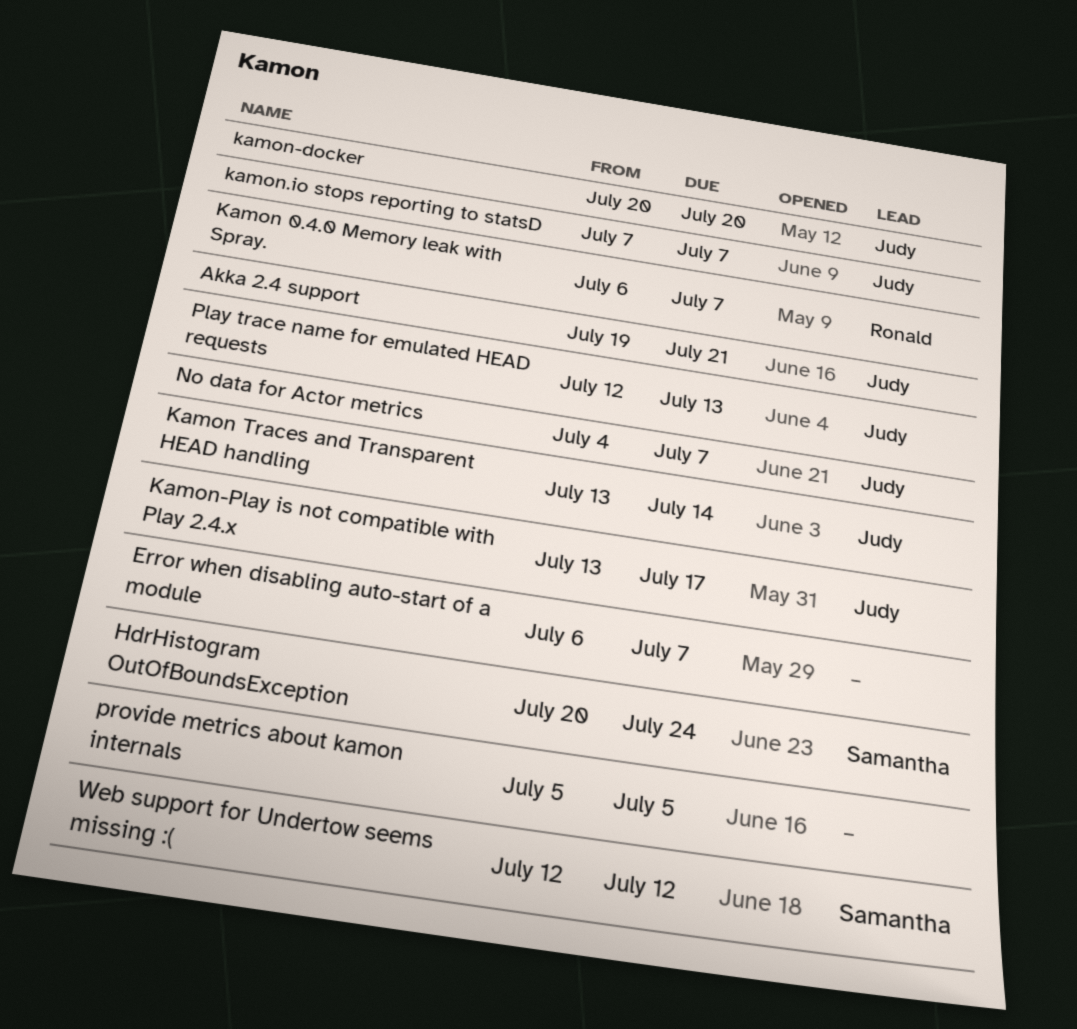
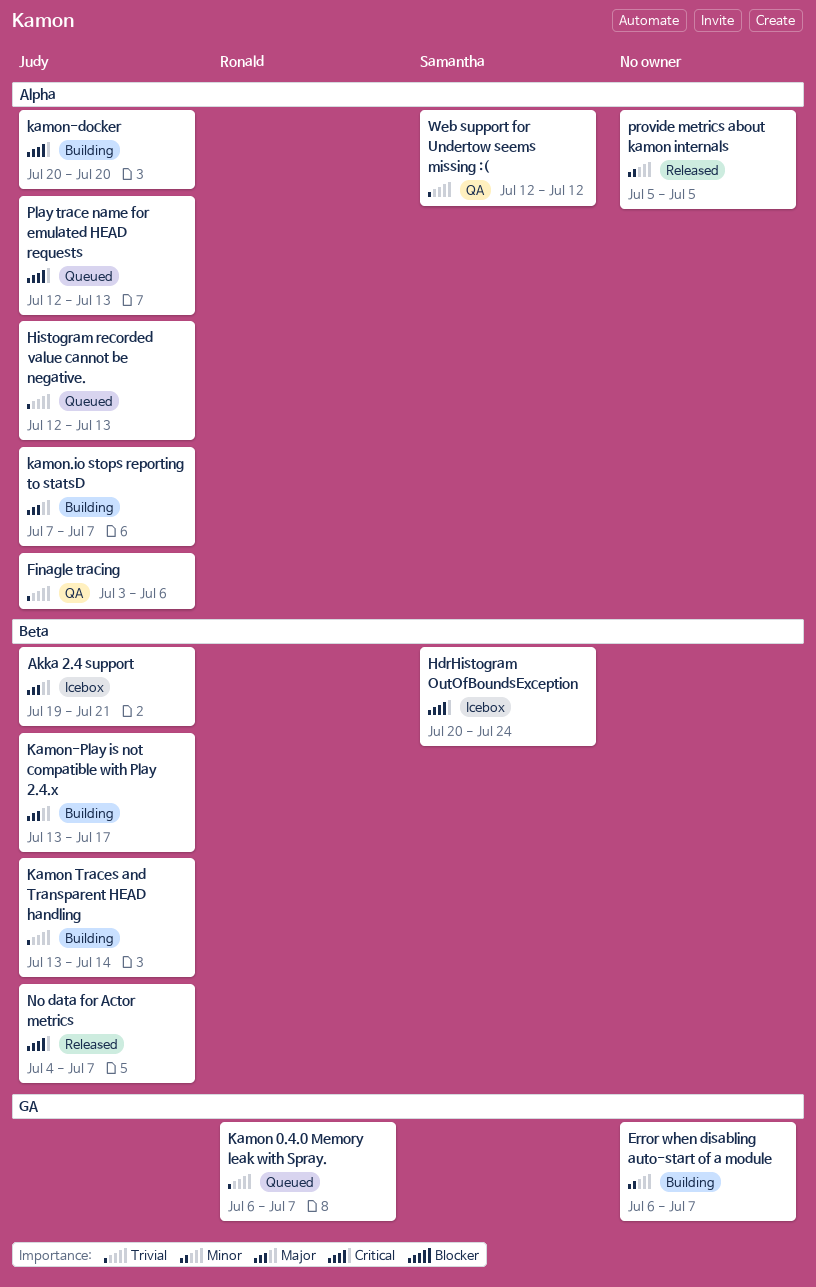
Finagle tracing: none -> present
Histogram recorded value cannot be negative.: none -> present

